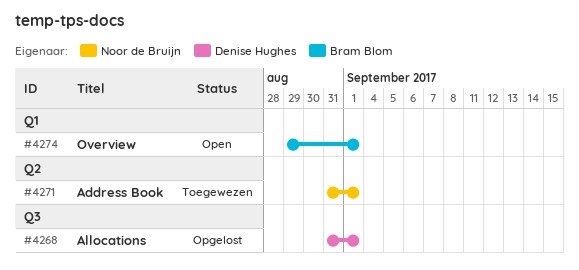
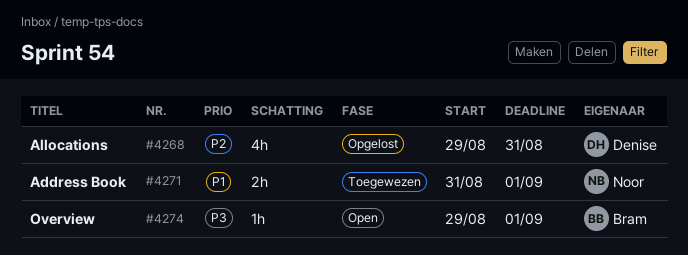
#4268, start: Aug 31 -> Aug 29
#4268, due: Sep 1 -> Aug 31

